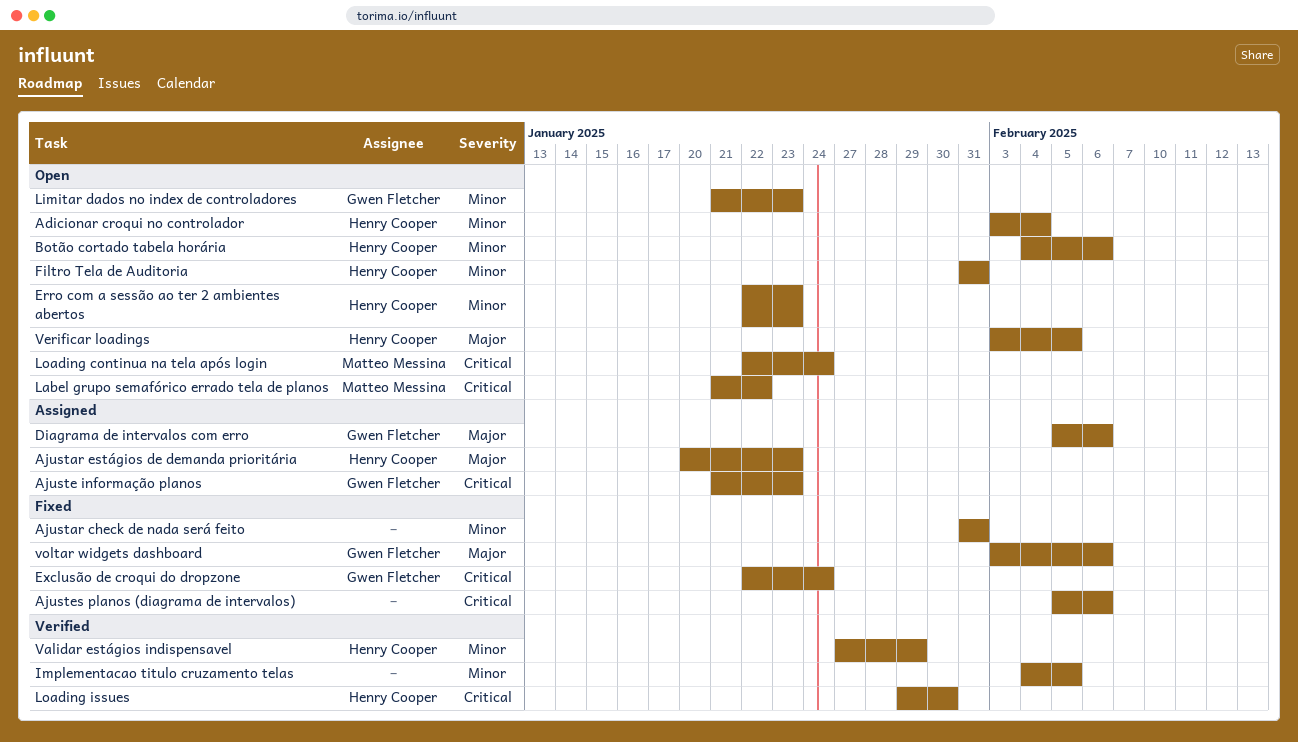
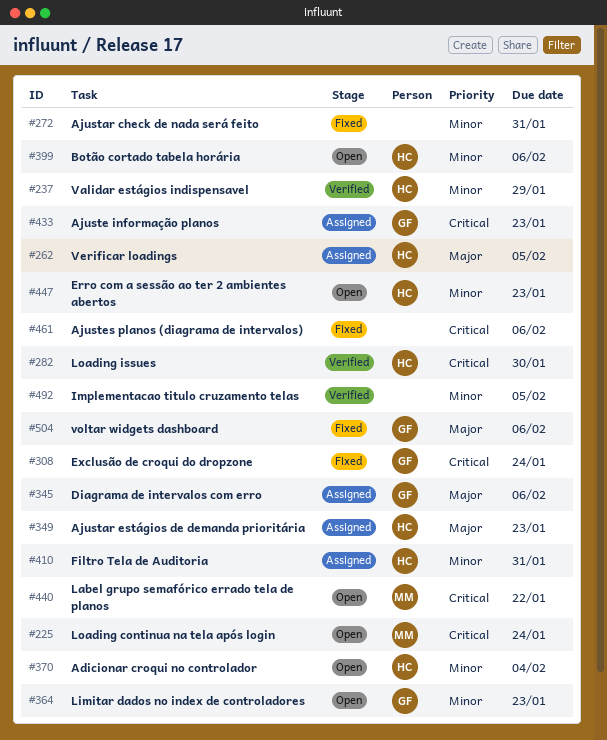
Filtro Tela de Auditoria, status: Open -> Assigned
Verificar loadings, status: Open -> Assigned

